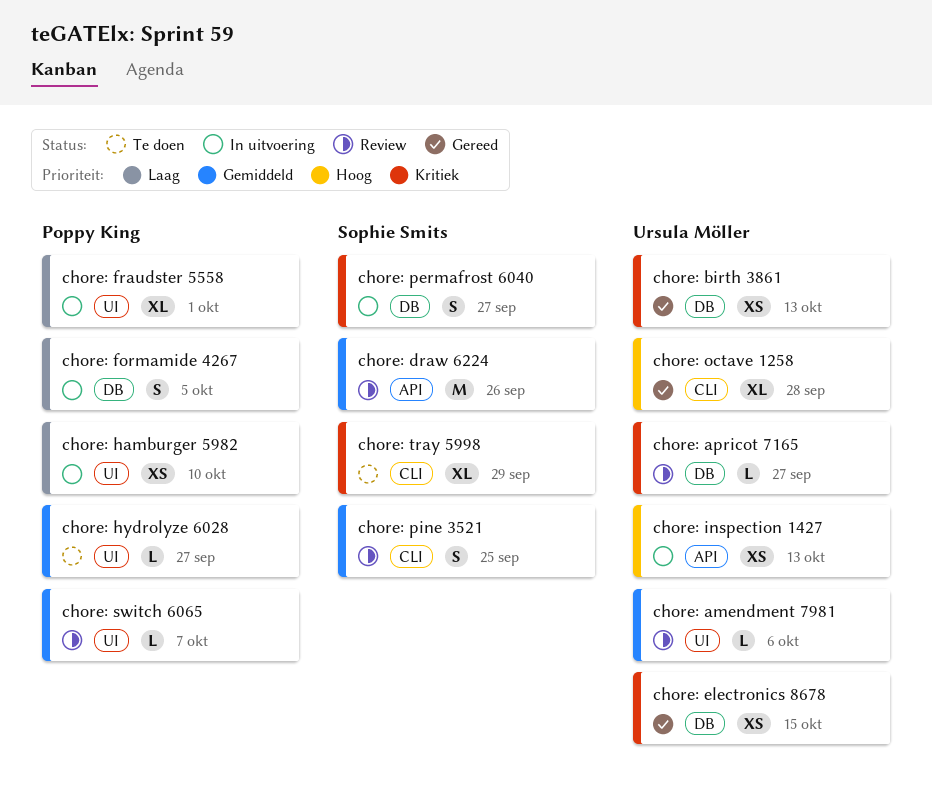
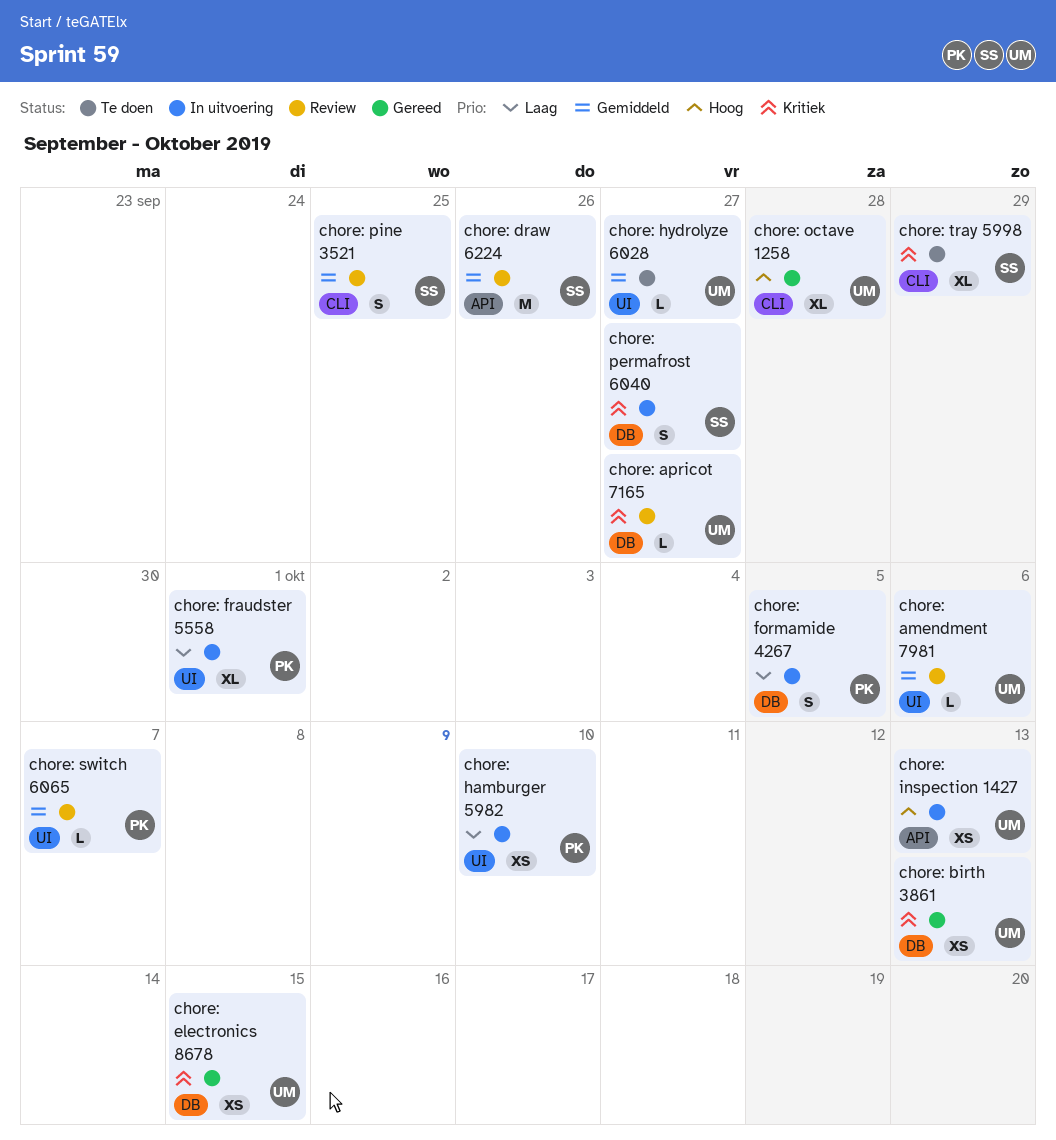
chore: hydrolyze 6028, owner: Poppy King -> Ursula Möller

